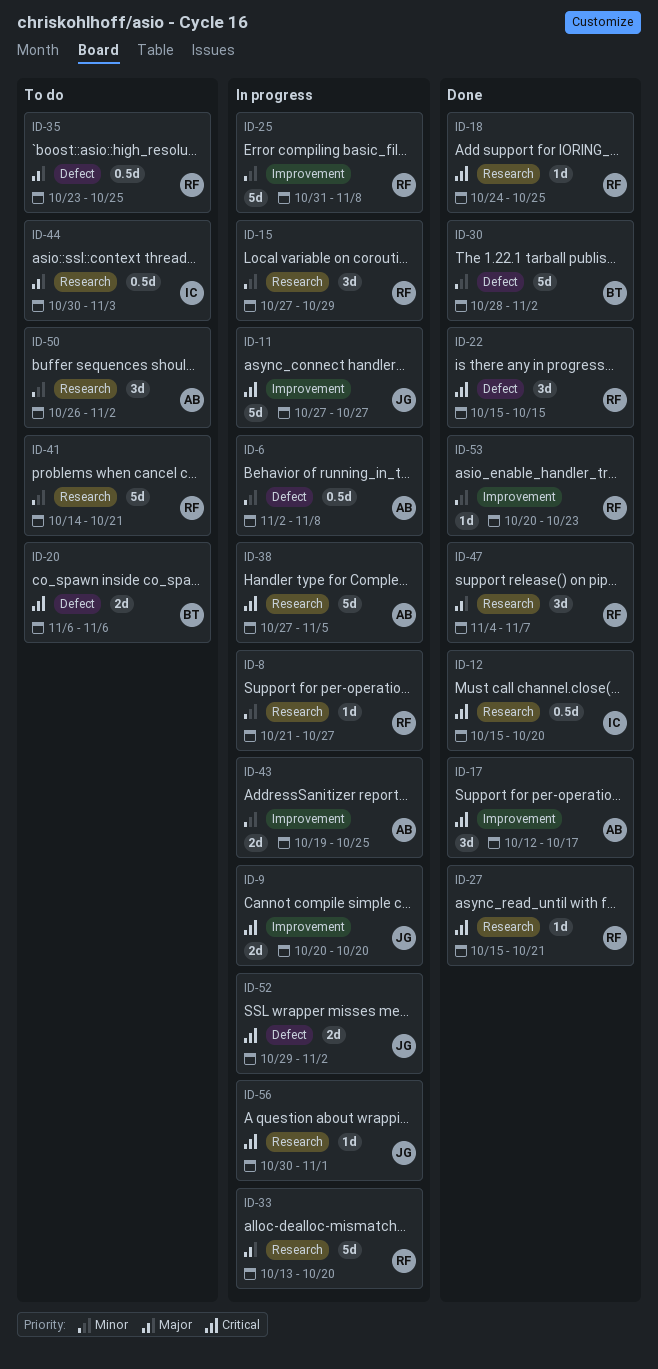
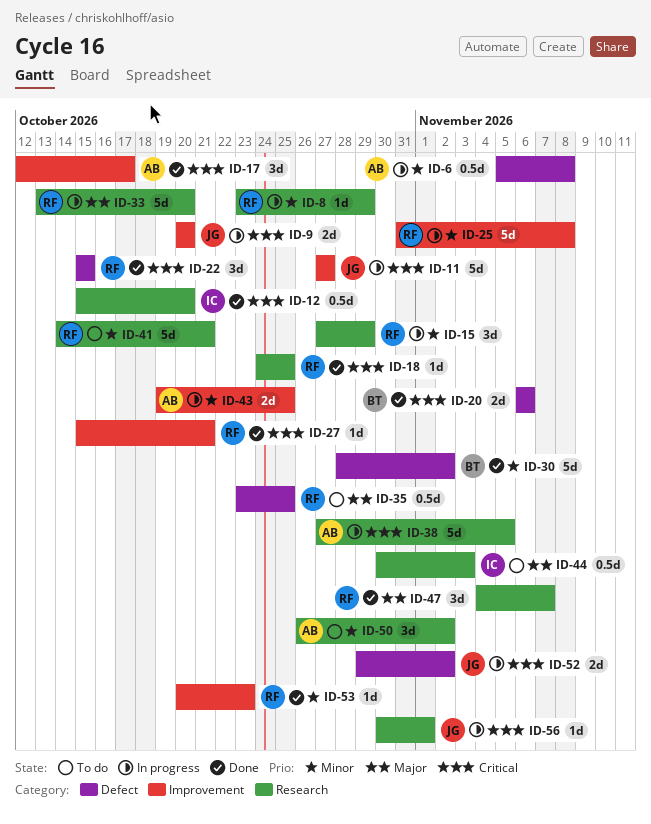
ID-6, start: Nov 2 -> Nov 5
ID-8, start: Oct 21 -> Oct 23
ID-8, due: Oct 27 -> Oct 29
ID-20, status: To do -> Done
ID-27, label: Research -> Improvement

